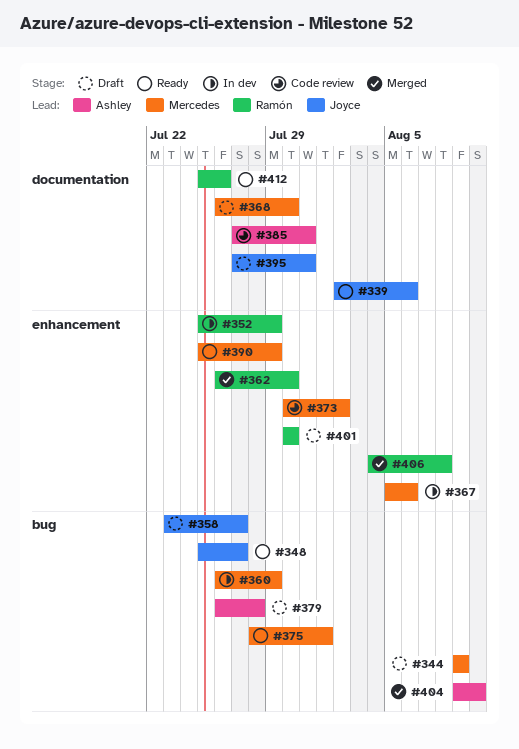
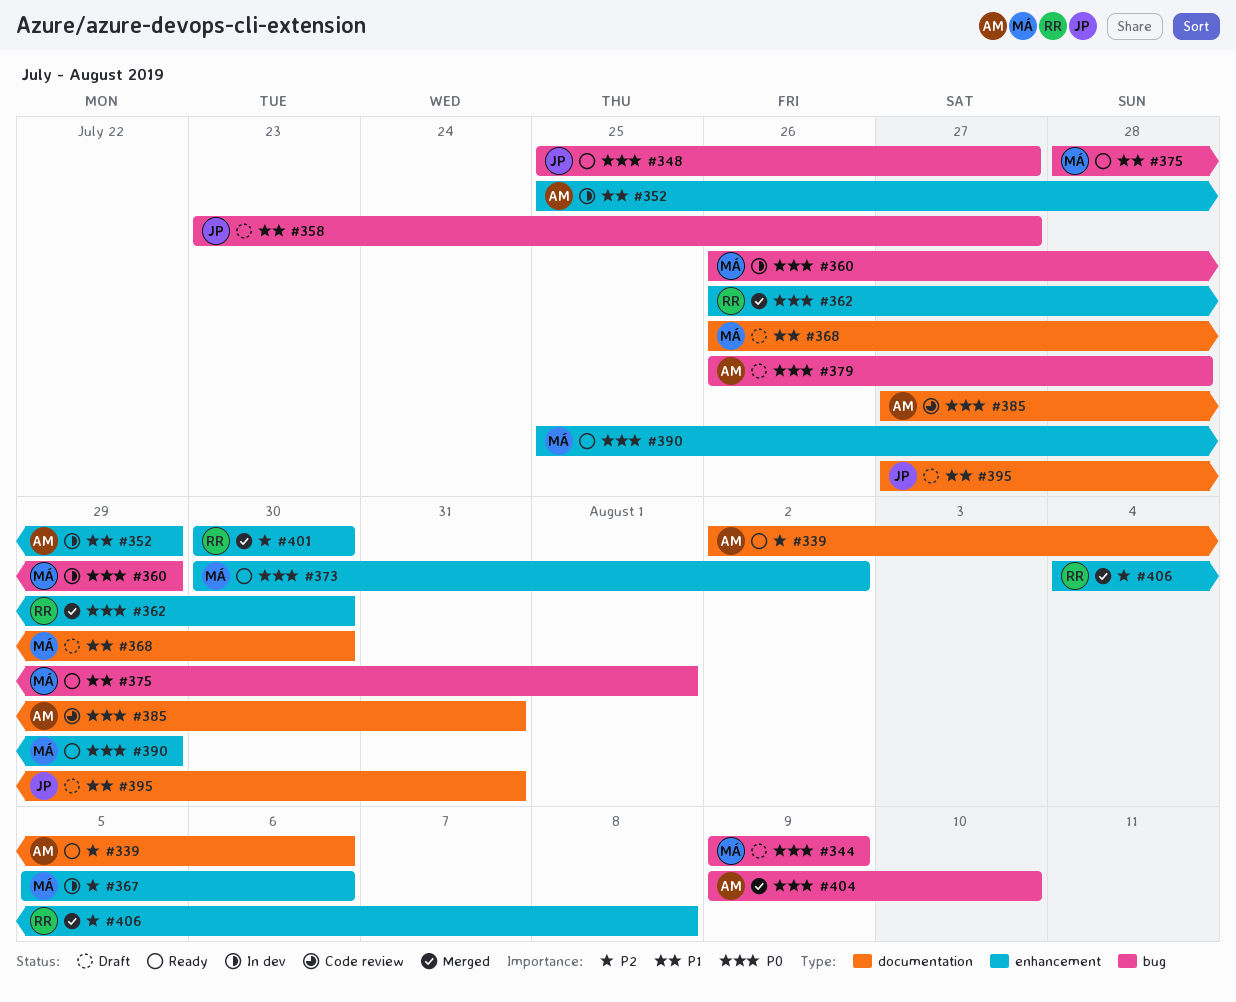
#339, owner: Joyce -> Ashley
#352, owner: Ramón -> Ashley
#373, status: Code review -> Ready
#401, status: Draft -> Merged
#412: present -> none

